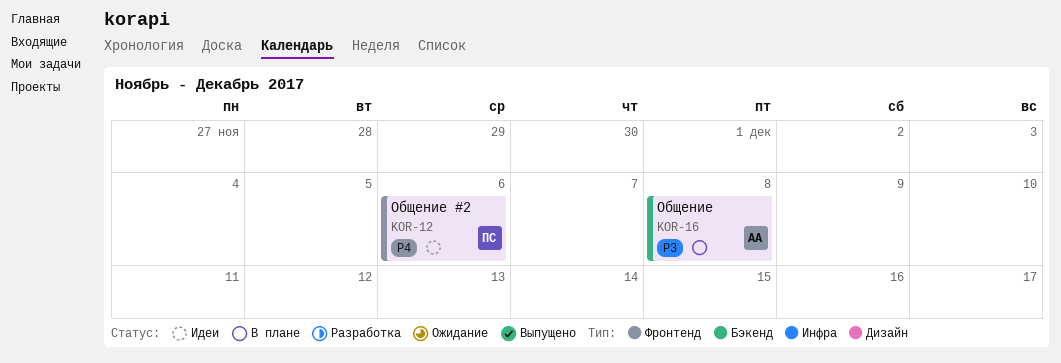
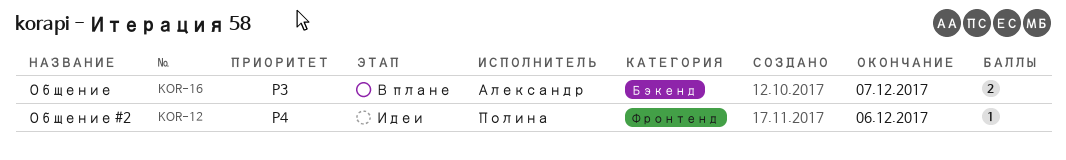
KOR-16, due: Dec 8 -> Dec 7

